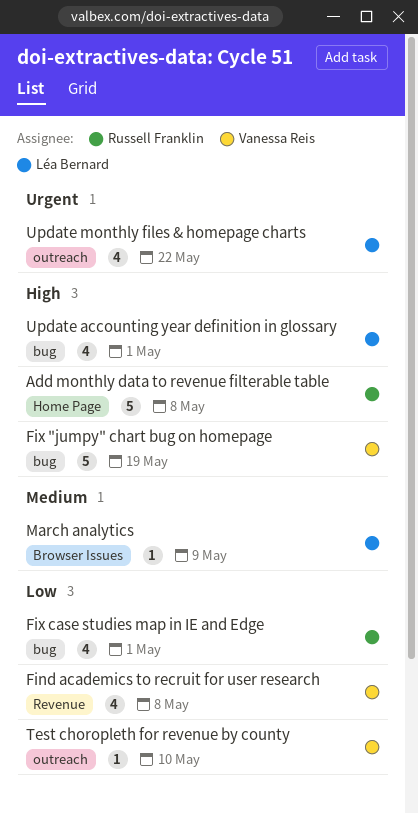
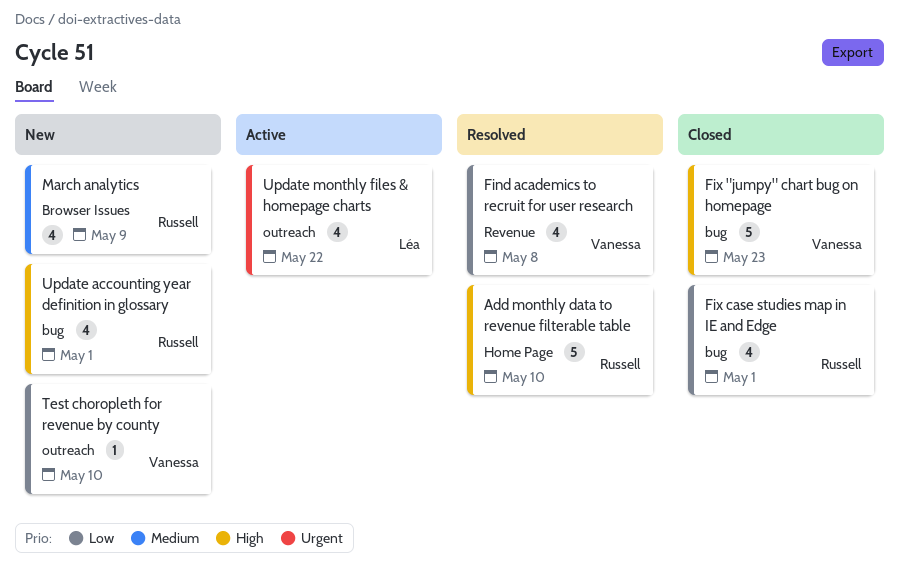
Add monthly data to revenue filterable table, due: May 8 -> May 10
Fix "jumpy" chart bug on homepage, due: May 19 -> May 23
March analytics, owner: Léa Bernard -> Russell Franklin
March analytics, estimate: 1 -> 4
Update accounting year definition in glossary, owner: Léa Bernard -> Russell Franklin

